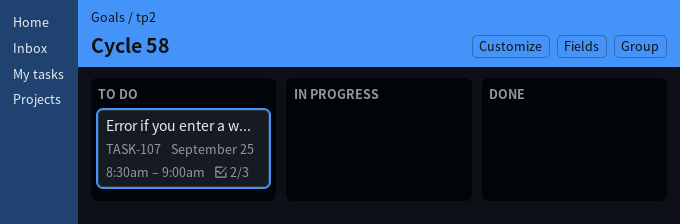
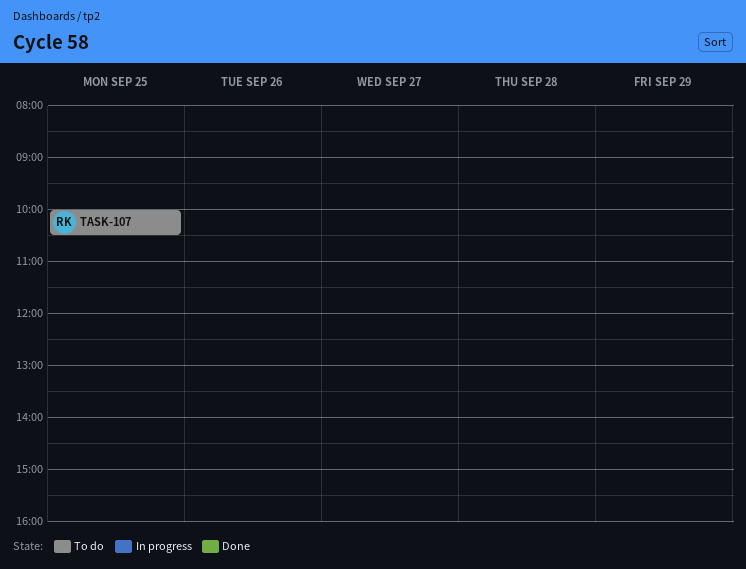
TASK-107, begins: 08:30 -> 10:00
TASK-107, ends: 09:00 -> 10:30

